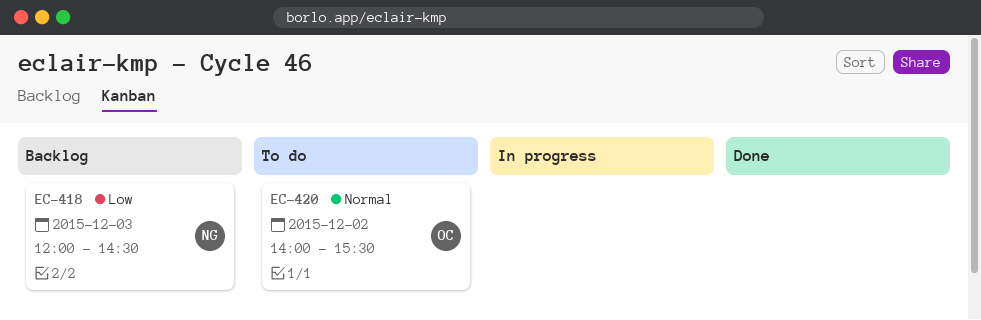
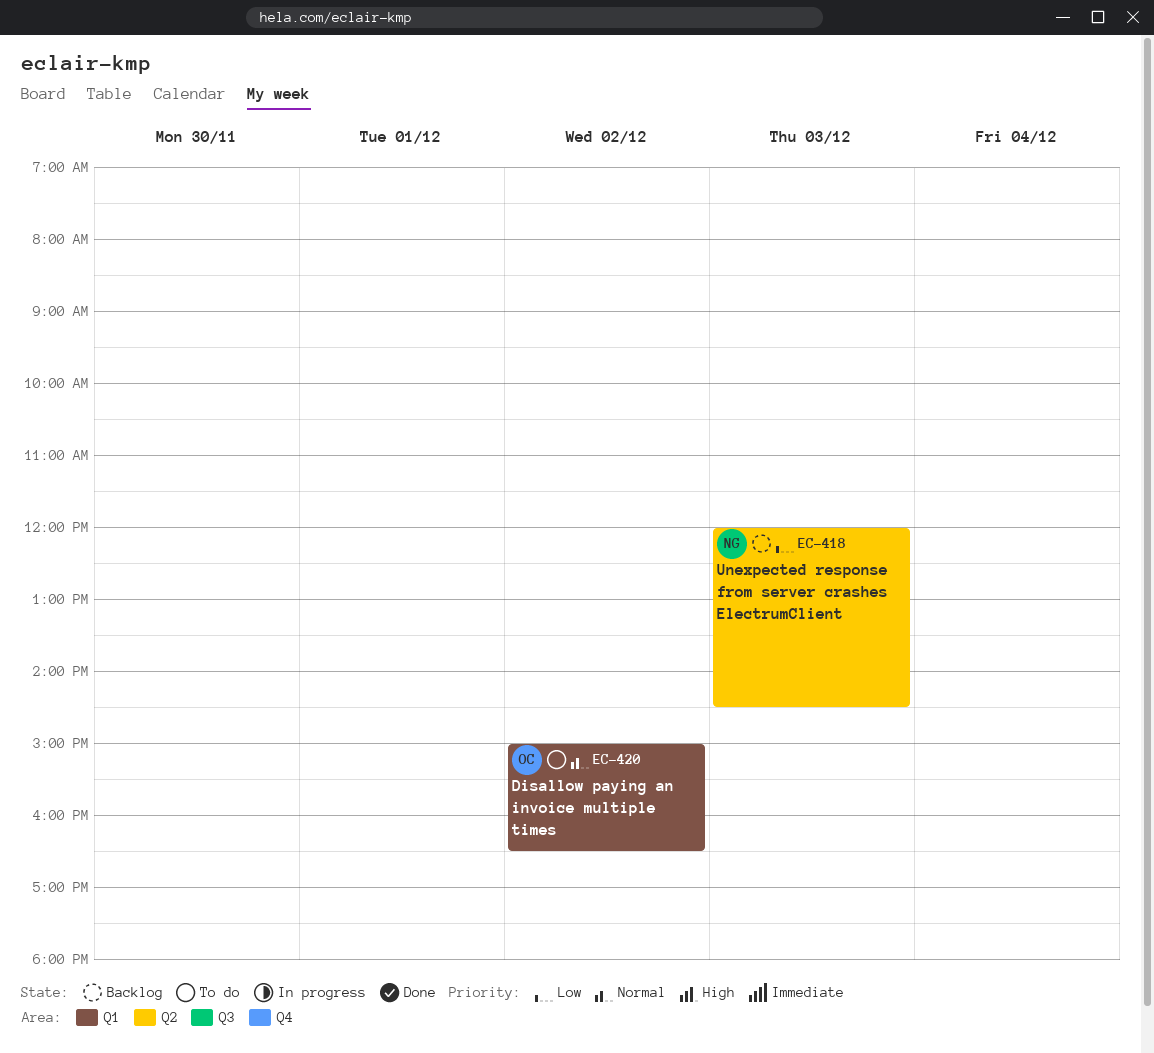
EC-420, begins: 14:00 -> 15:00
EC-420, ends: 15:30 -> 16:30

